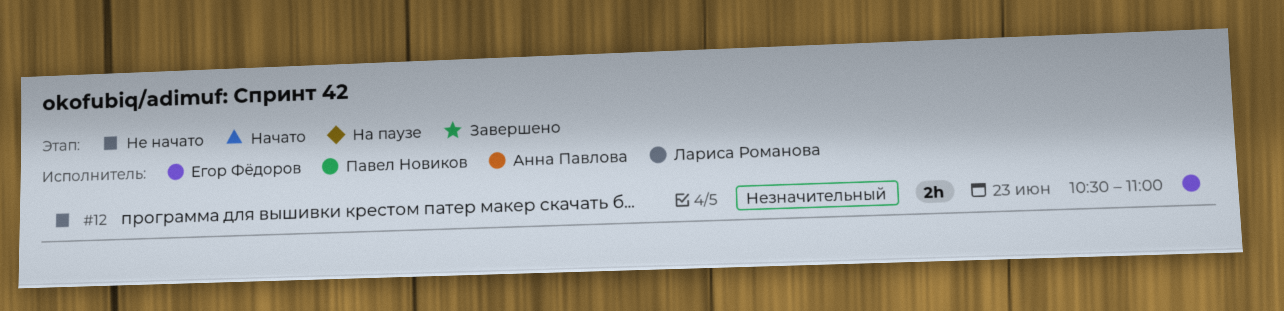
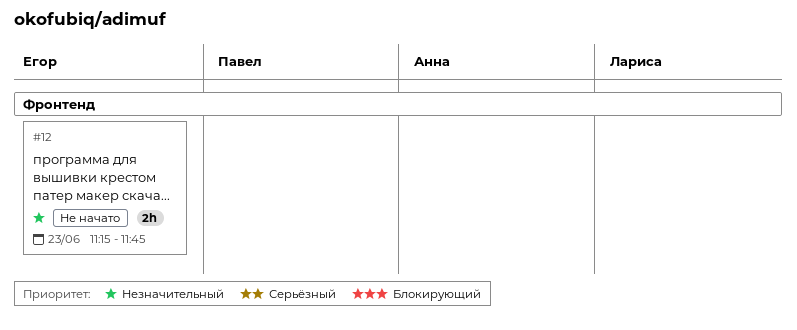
#12, begins: 10:30 -> 11:15
#12, ends: 11:00 -> 11:45

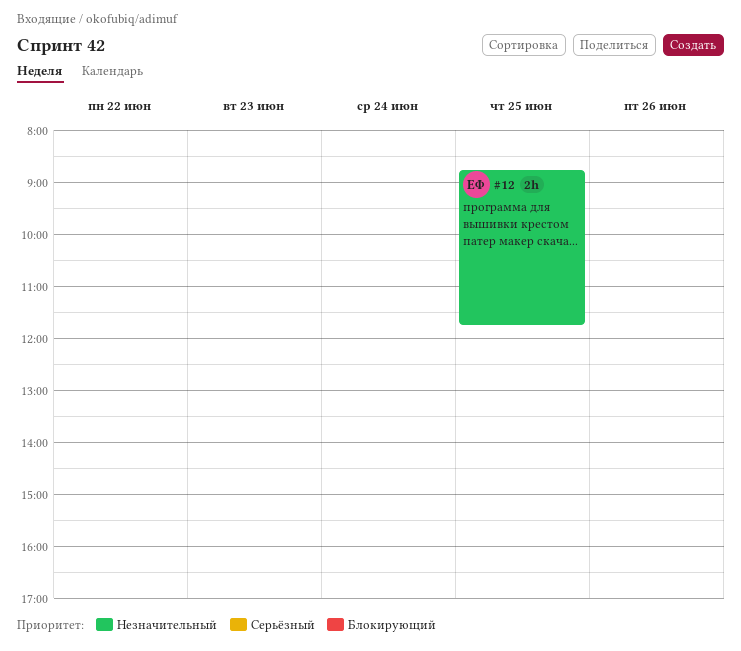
#12, day: Jun 23 -> Jun 25
#12, begins: 11:15 -> 08:45

